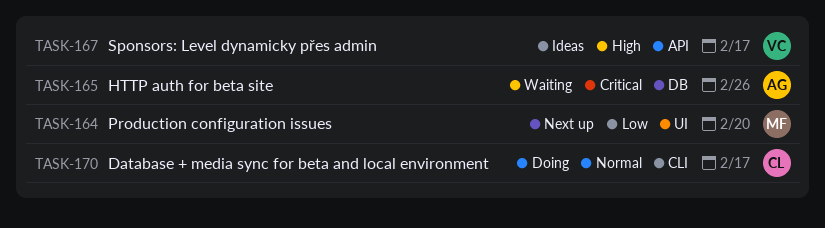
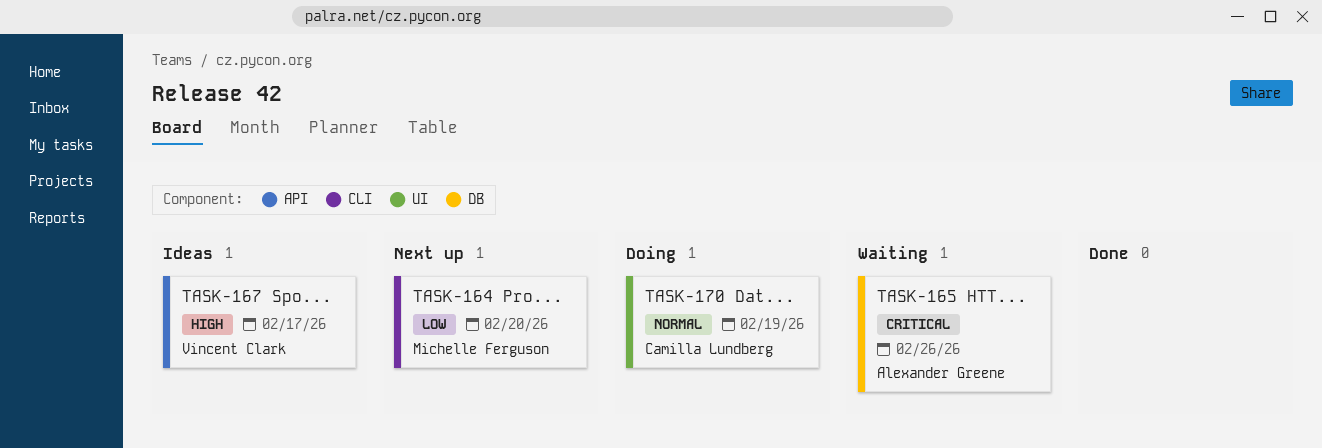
TASK-164, label: UI -> CLI
TASK-170, label: CLI -> UI
TASK-170, due: Feb 17 -> Feb 19

